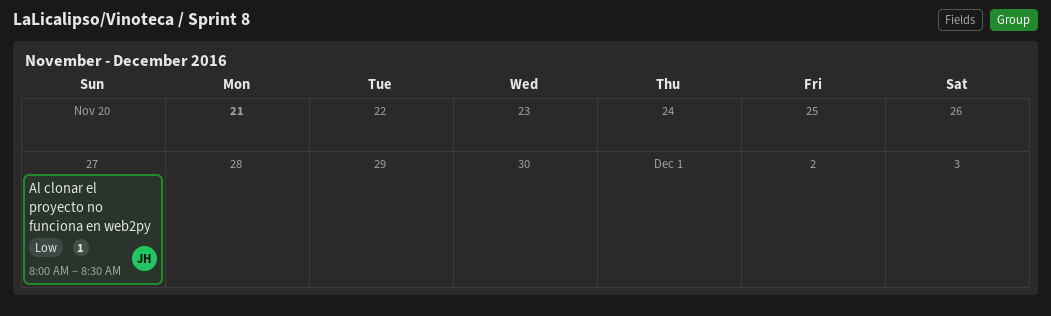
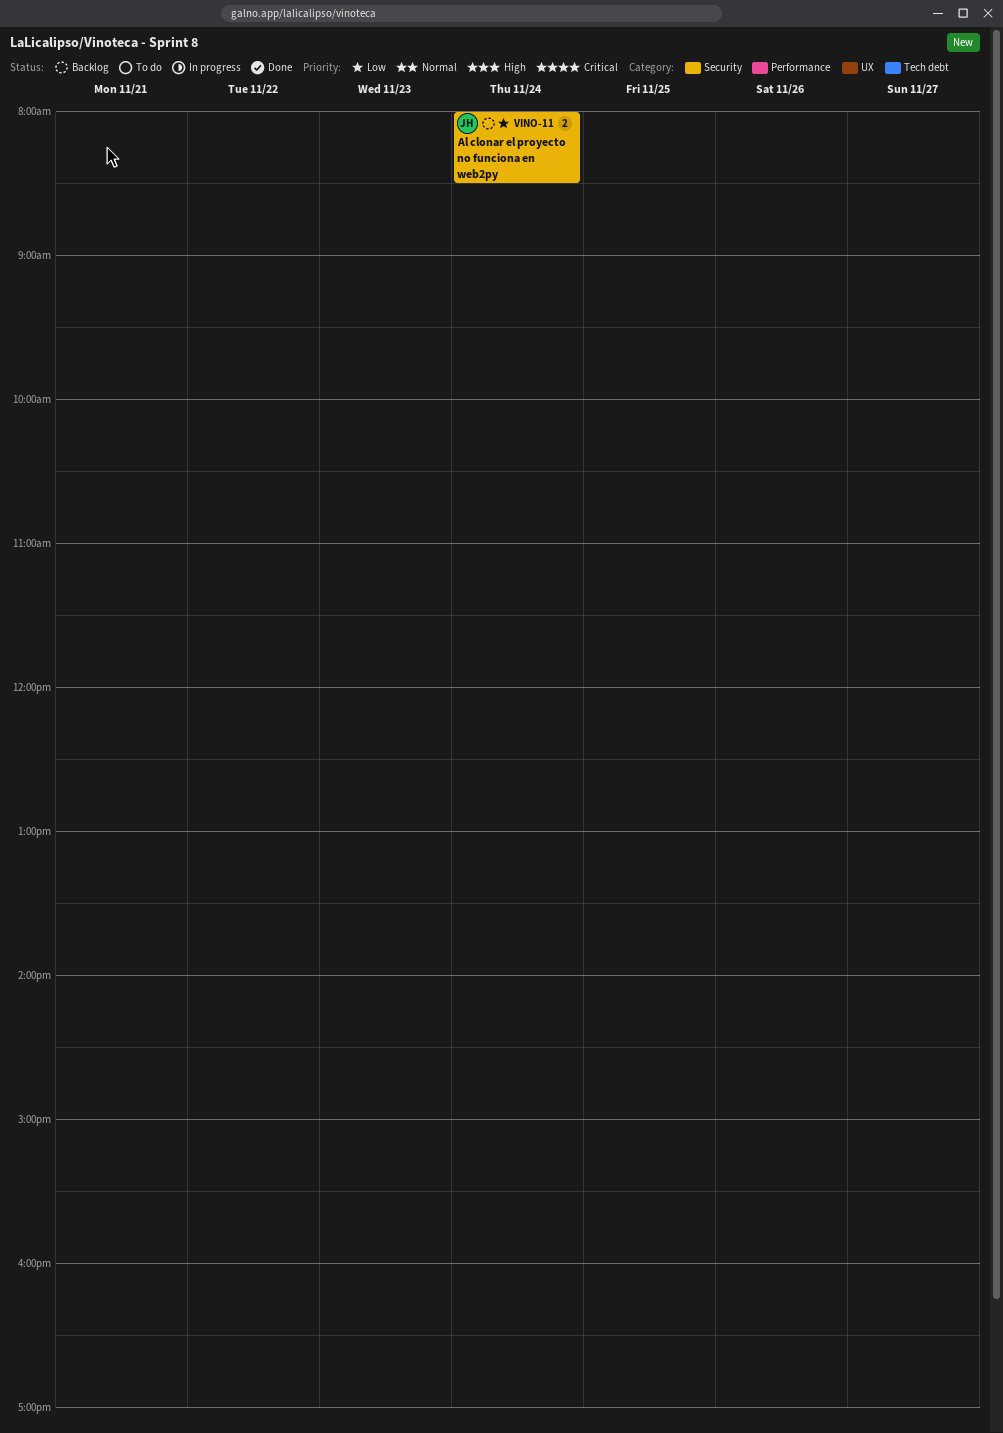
Al clonar el proyecto no funciona en web2py, estimate: 1 -> 2
Al clonar el proyecto no funciona en web2py, day: Nov 27 -> Nov 24

